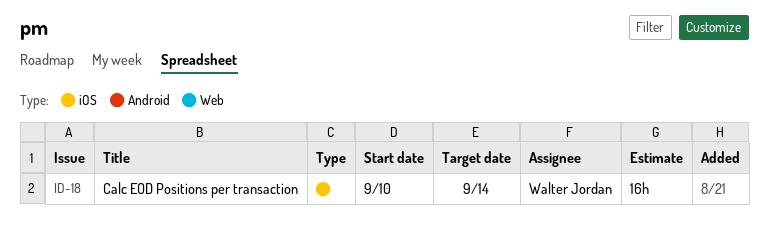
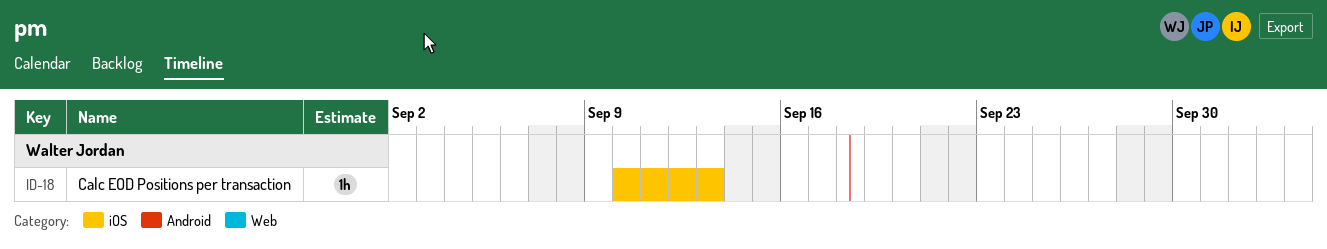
ID-18, estimate: 16h -> 1h
ID-18, due: Sep 14 -> Sep 13

